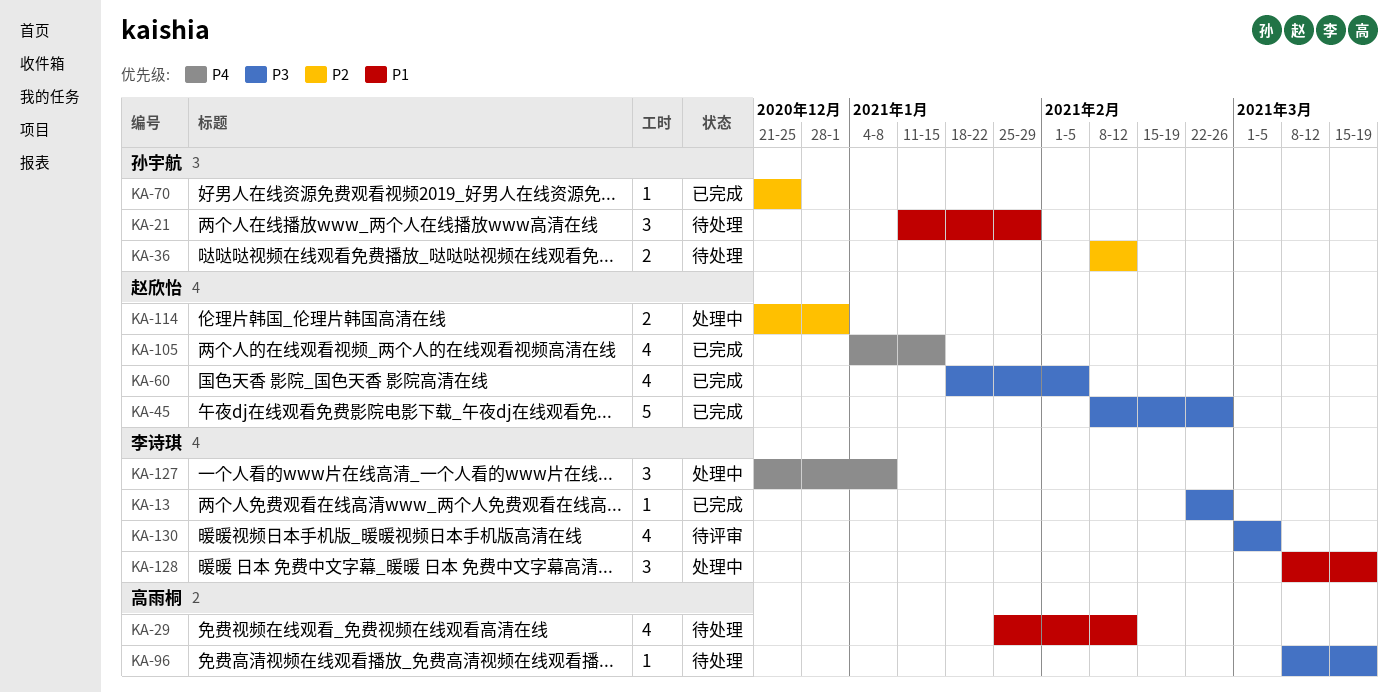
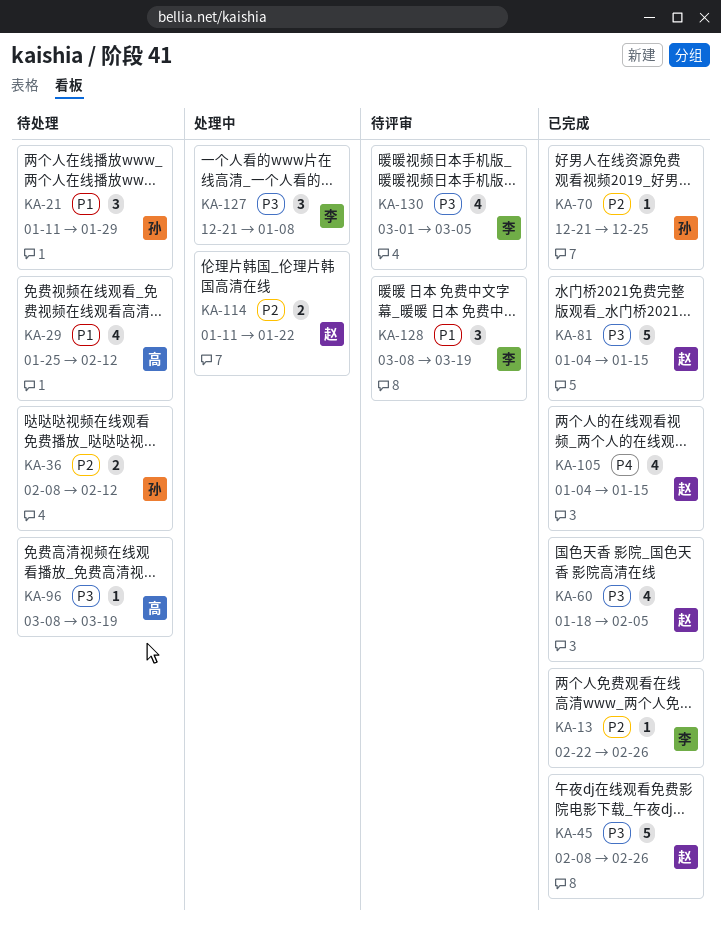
KA-13, priority: P3 -> P2
KA-81: none -> present
KA-114, start: Dec 21 -> Jan 11
KA-114, due: Jan 1 -> Jan 22
KA-127, priority: P4 -> P3
KA-128, status: 处理中 -> 待评审

